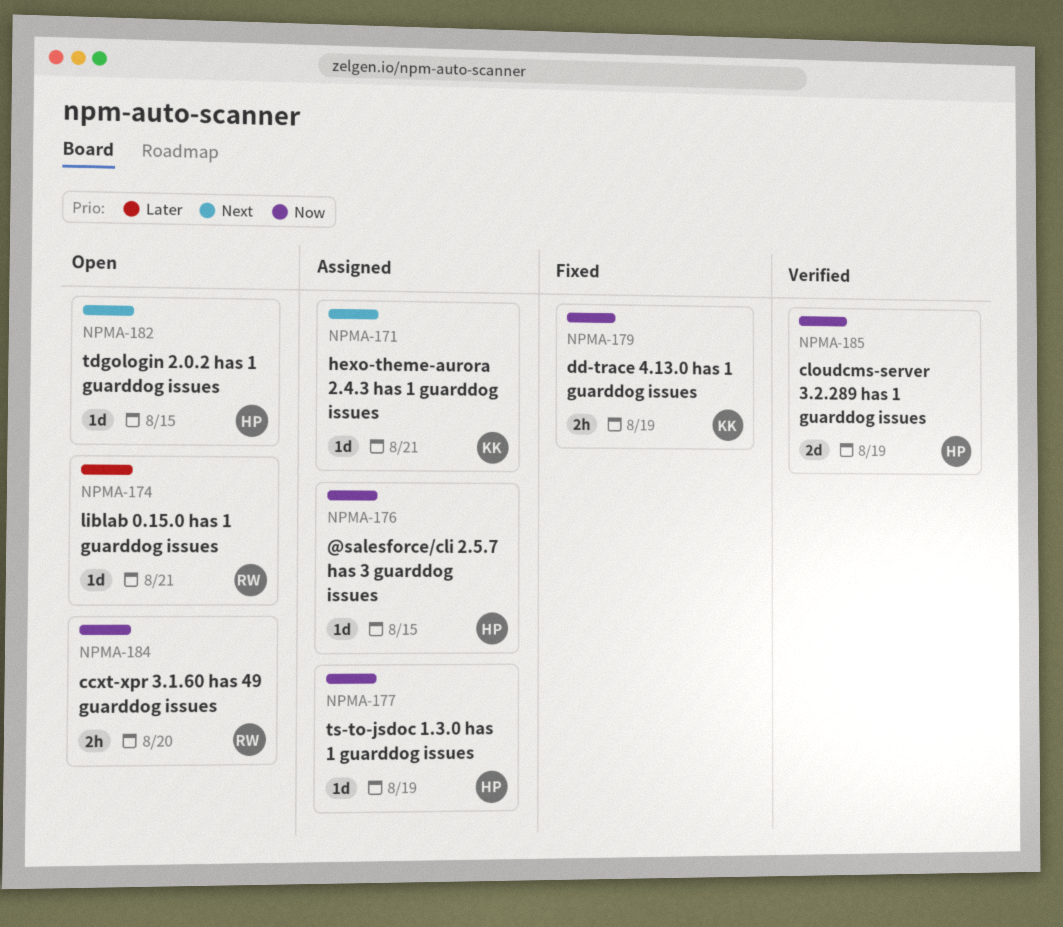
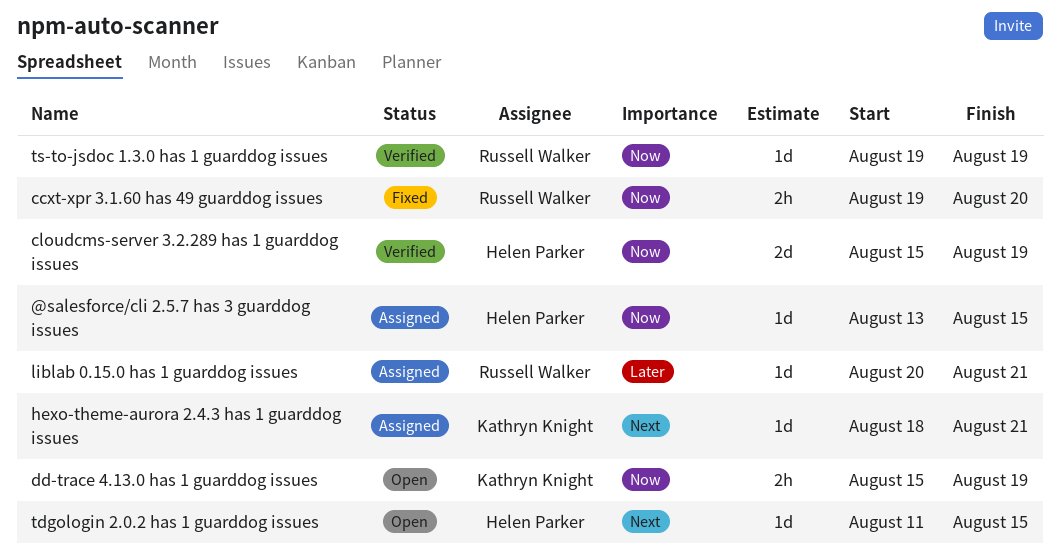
ccxt-xpr 3.1.60 has 49 guarddog issues, status: Open -> Fixed
dd-trace 4.13.0 has 1 guarddog issues, status: Fixed -> Open
liblab 0.15.0 has 1 guarddog issues, status: Open -> Assigned
ts-to-jsdoc 1.3.0 has 1 guarddog issues, status: Assigned -> Verified
ts-to-jsdoc 1.3.0 has 1 guarddog issues, owner: Helen Parker -> Russell Walker

